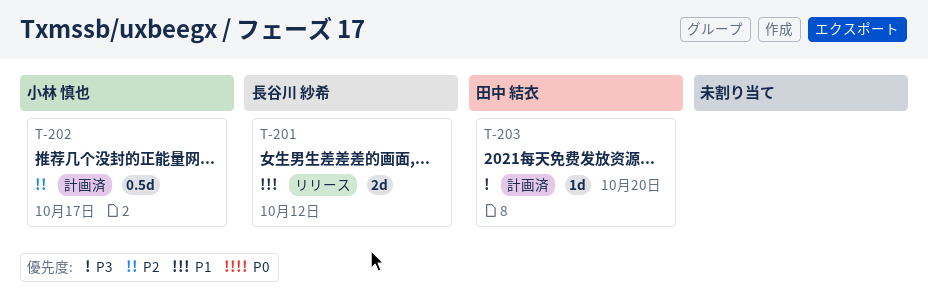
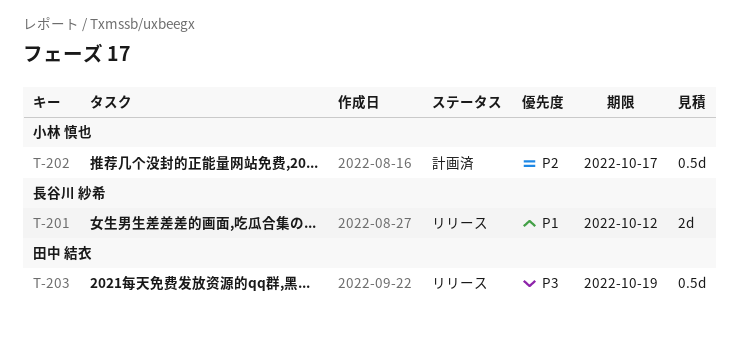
T-203, status: 計画済 -> リリース
T-203, estimate: 1d -> 0.5d
T-203, due: Oct 20 -> Oct 19

